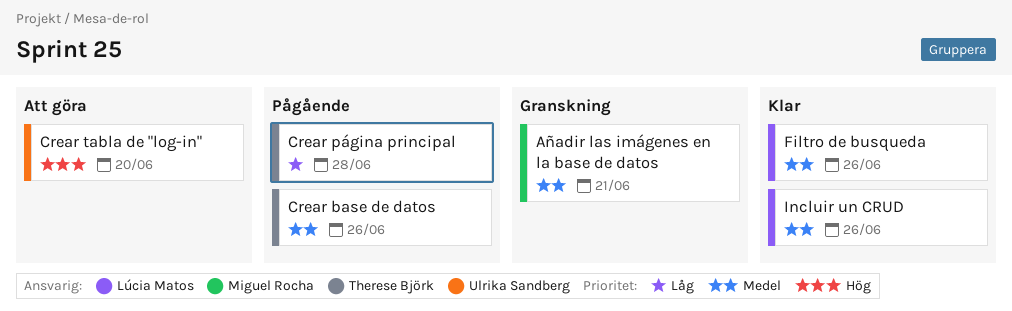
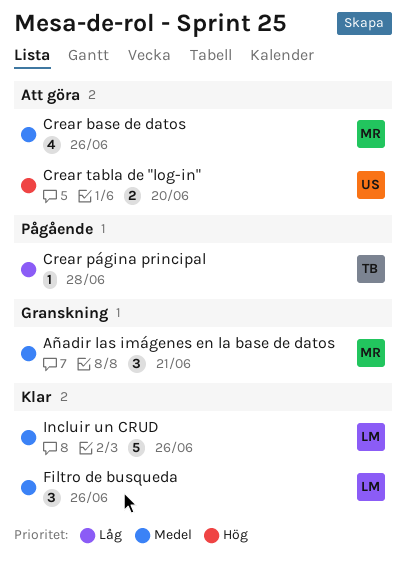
Crear base de datos, status: Pågående -> Att göra
Crear base de datos, owner: Therese Björk -> Miguel Rocha

